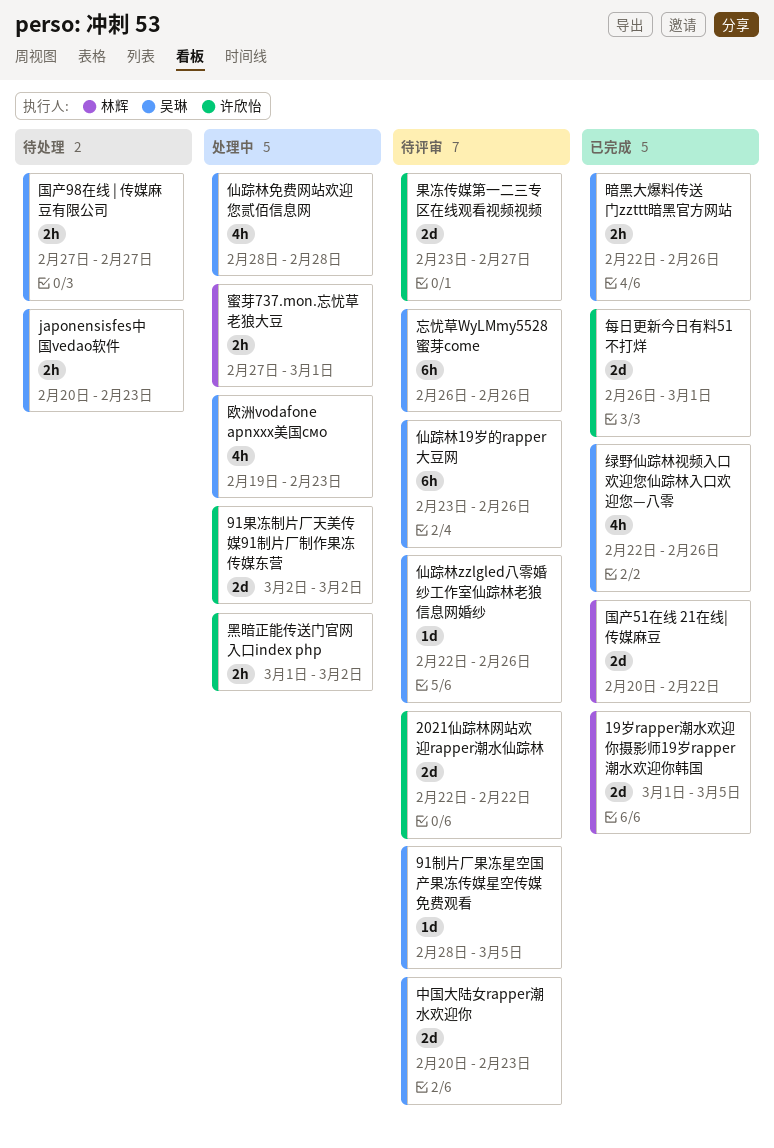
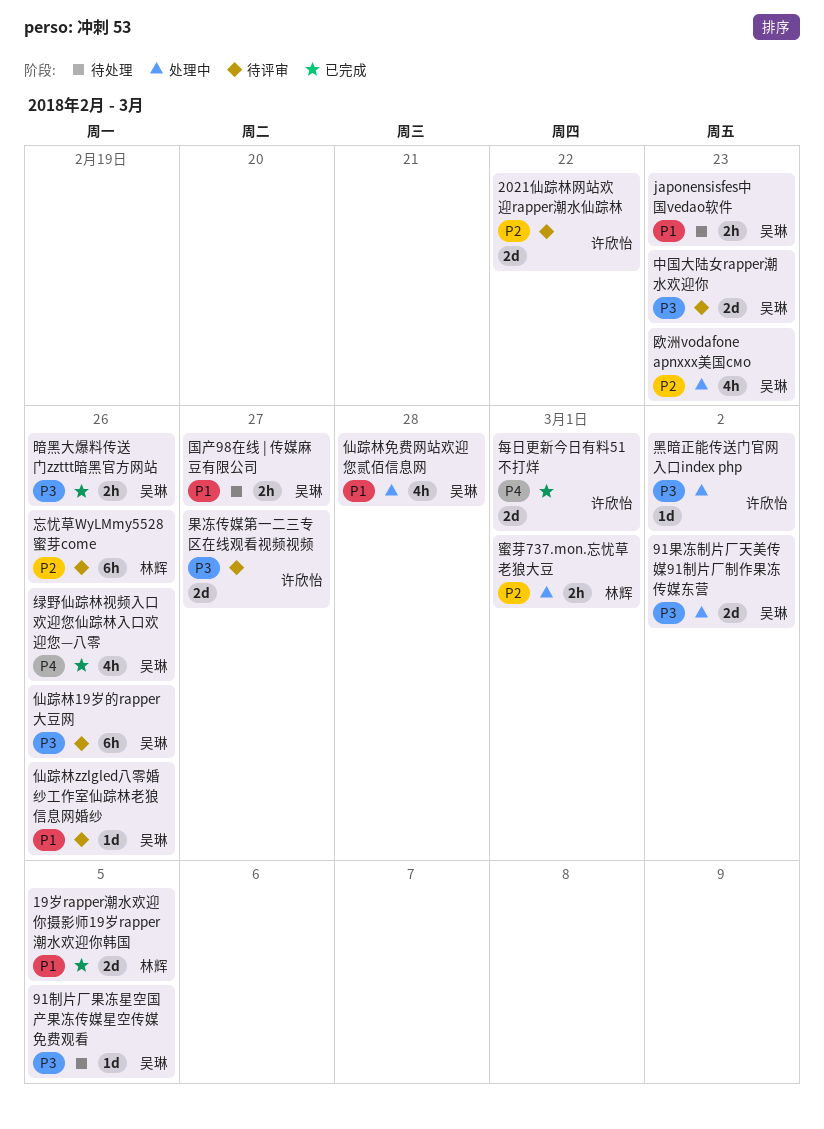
91制片厂果冻星空国产果冻传媒星空传媒免费观看, status: 待评审 -> 待处理
91果冻制片厂天美传媒91制片厂制作果冻传媒东营, owner: 许欣怡 -> 吴琳
国产51在线 21在线| 传媒麻豆: present -> none
忘忧草WyLMmy5528蜜芽come, owner: 吴琳 -> 林辉
黑暗正能传送门官网入口index php, estimate: 2h -> 1d

